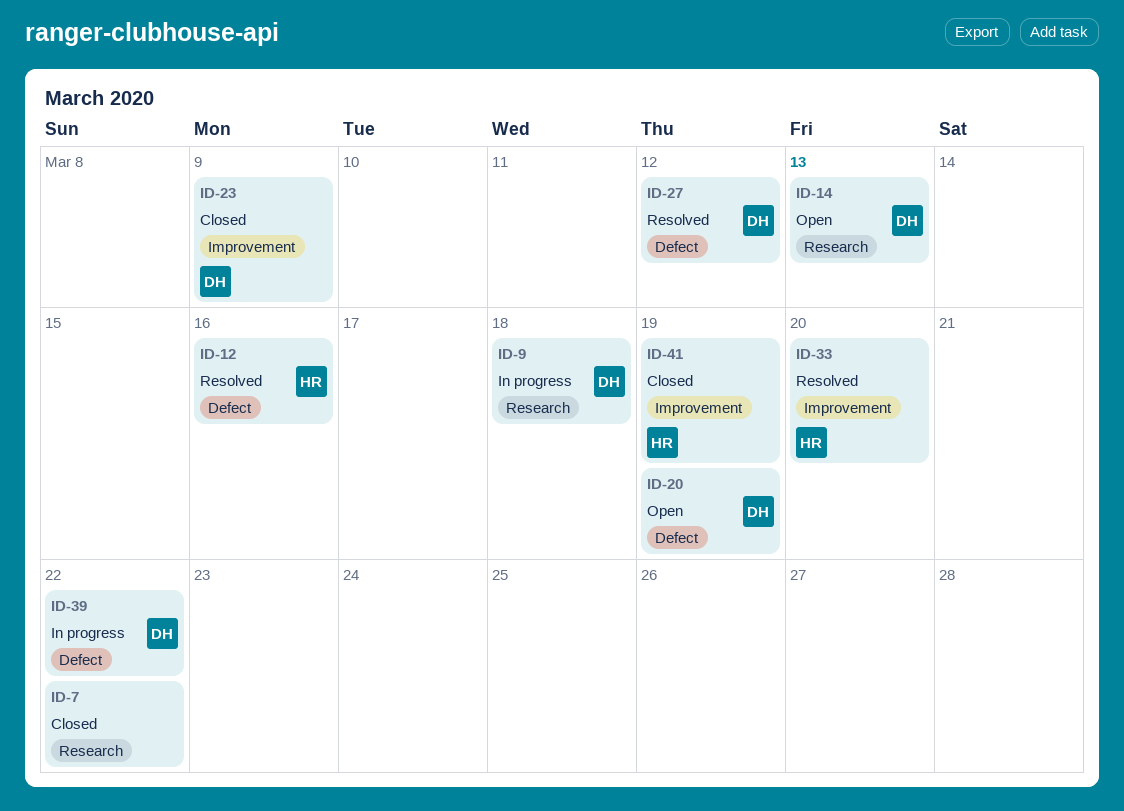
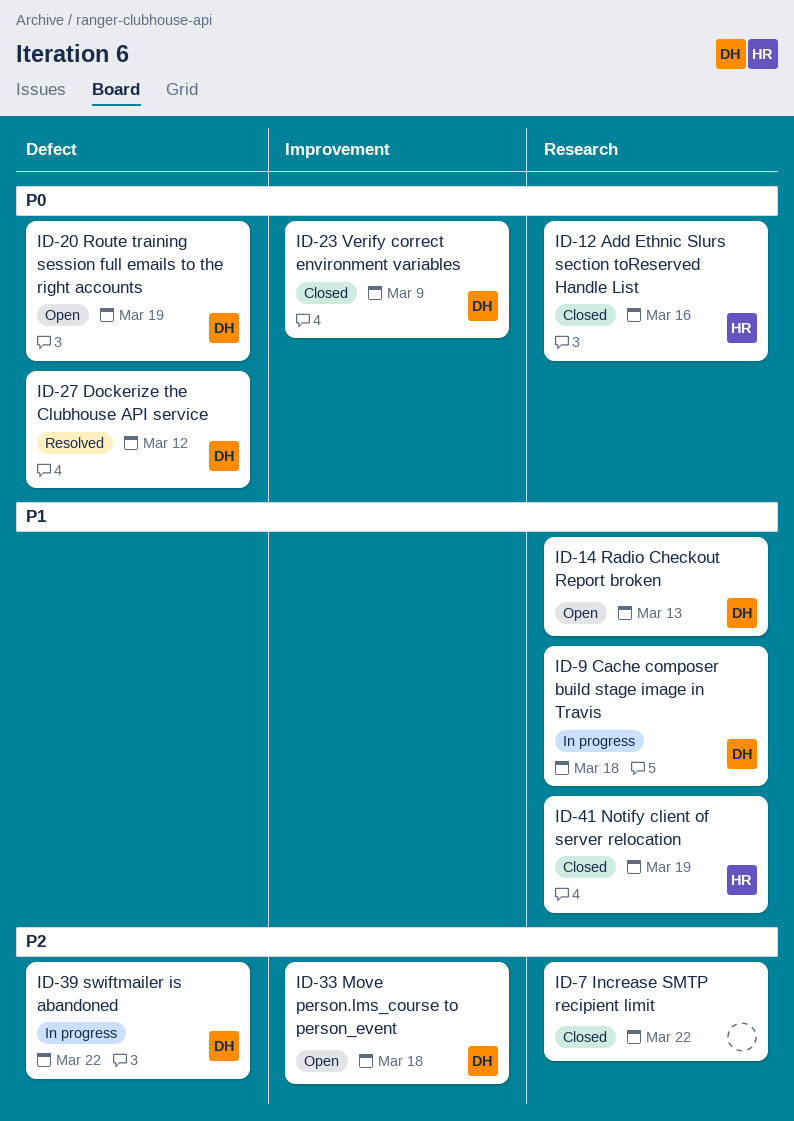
ID-12, status: Resolved -> Closed
ID-12, label: Defect -> Research
ID-33, status: Resolved -> Open
ID-33, owner: HR -> DH
ID-33, due: Mar 20 -> Mar 18
ID-41, label: Improvement -> Research

